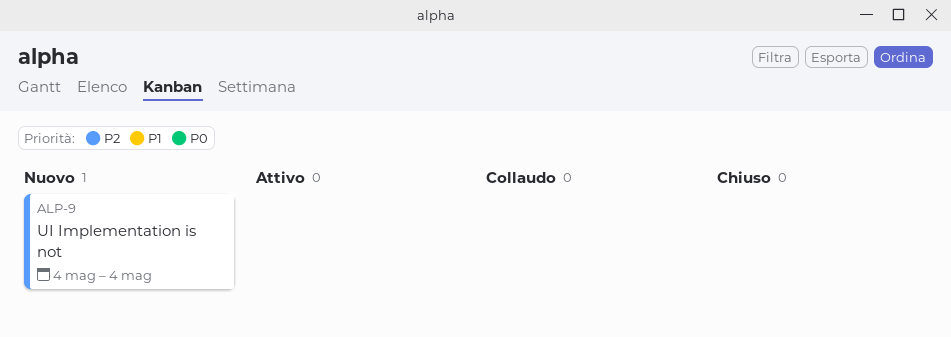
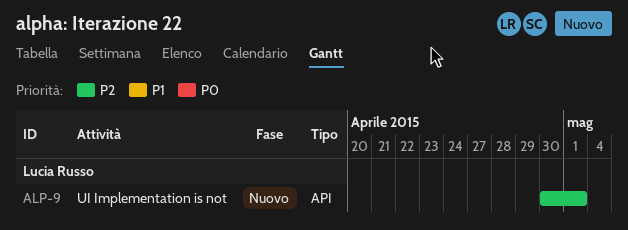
ALP-9, start: May 4 -> Apr 30
ALP-9, due: May 4 -> May 1

